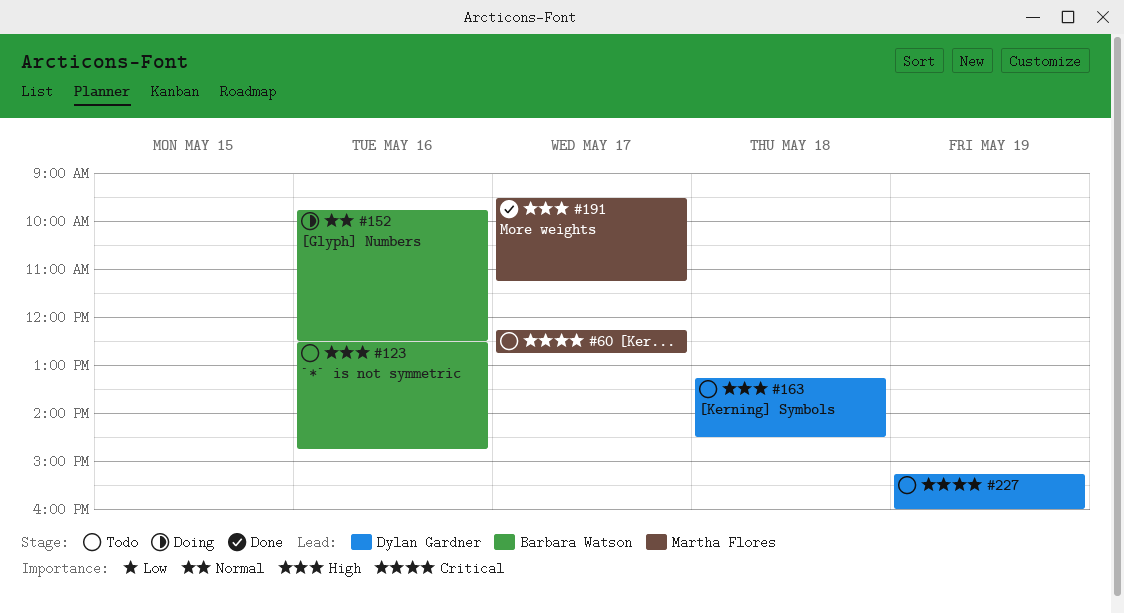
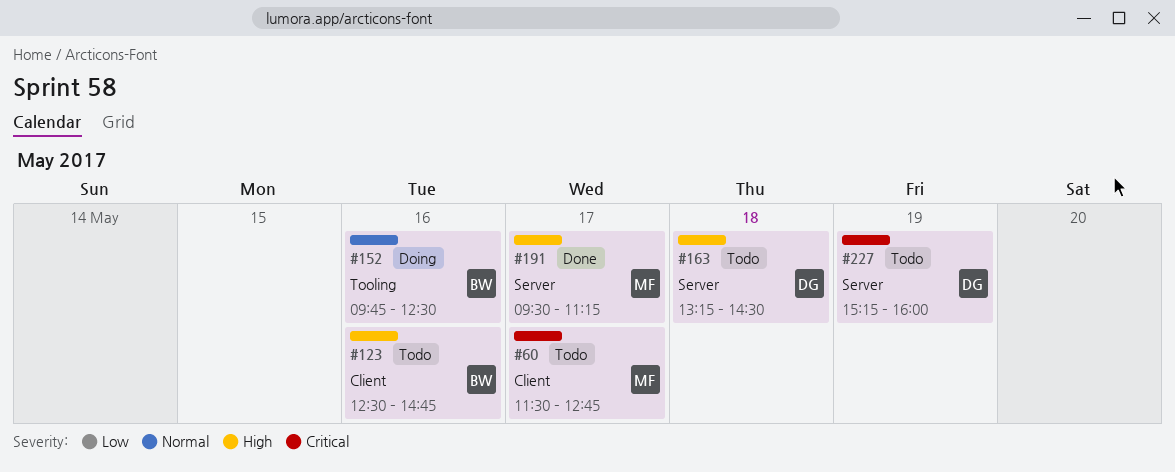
#60, begins: 12:15 -> 11:30

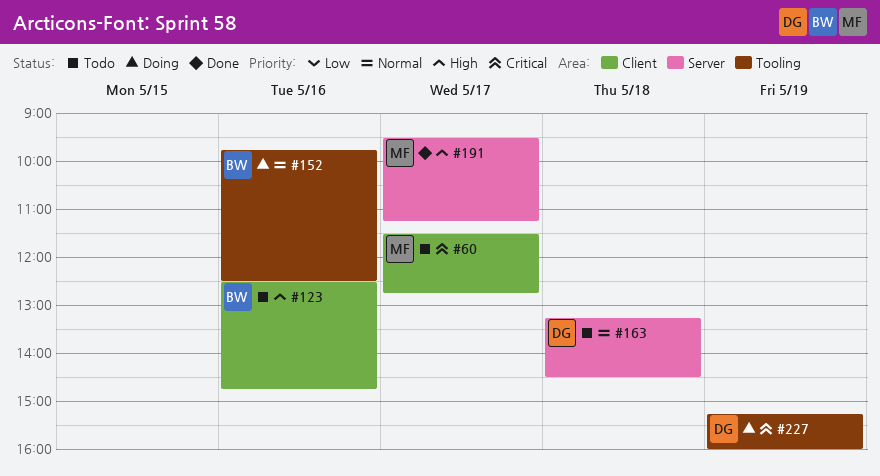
#163, priority: High -> Normal
#227, status: Todo -> Doing
#227, label: Server -> Tooling

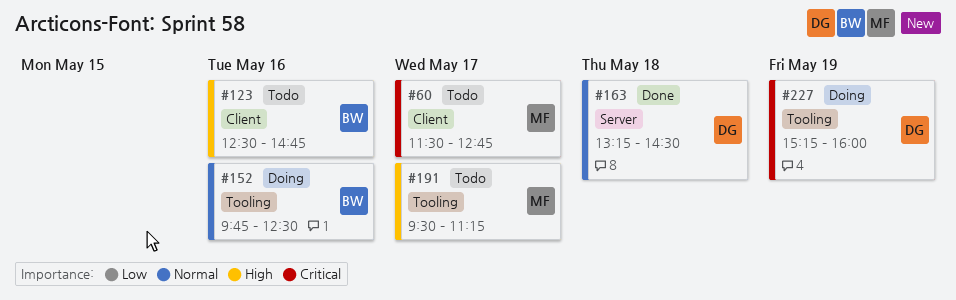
#163, status: Todo -> Done
#191, status: Done -> Todo
#191, label: Server -> Tooling

